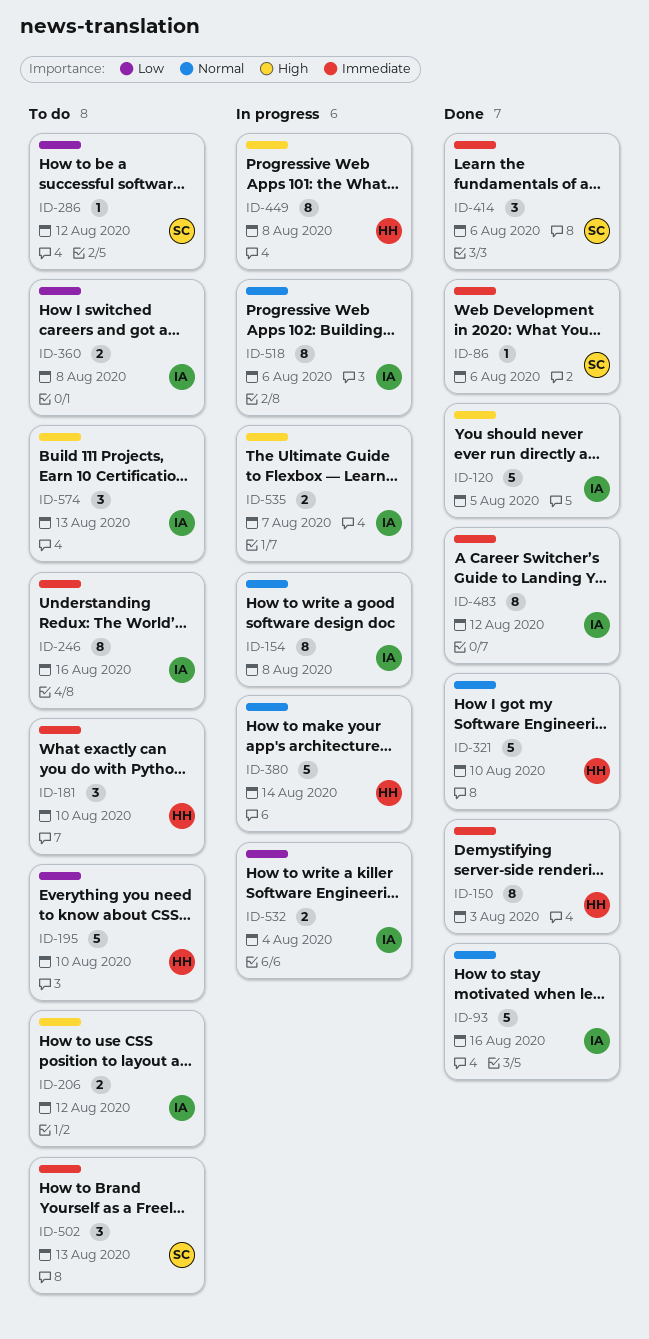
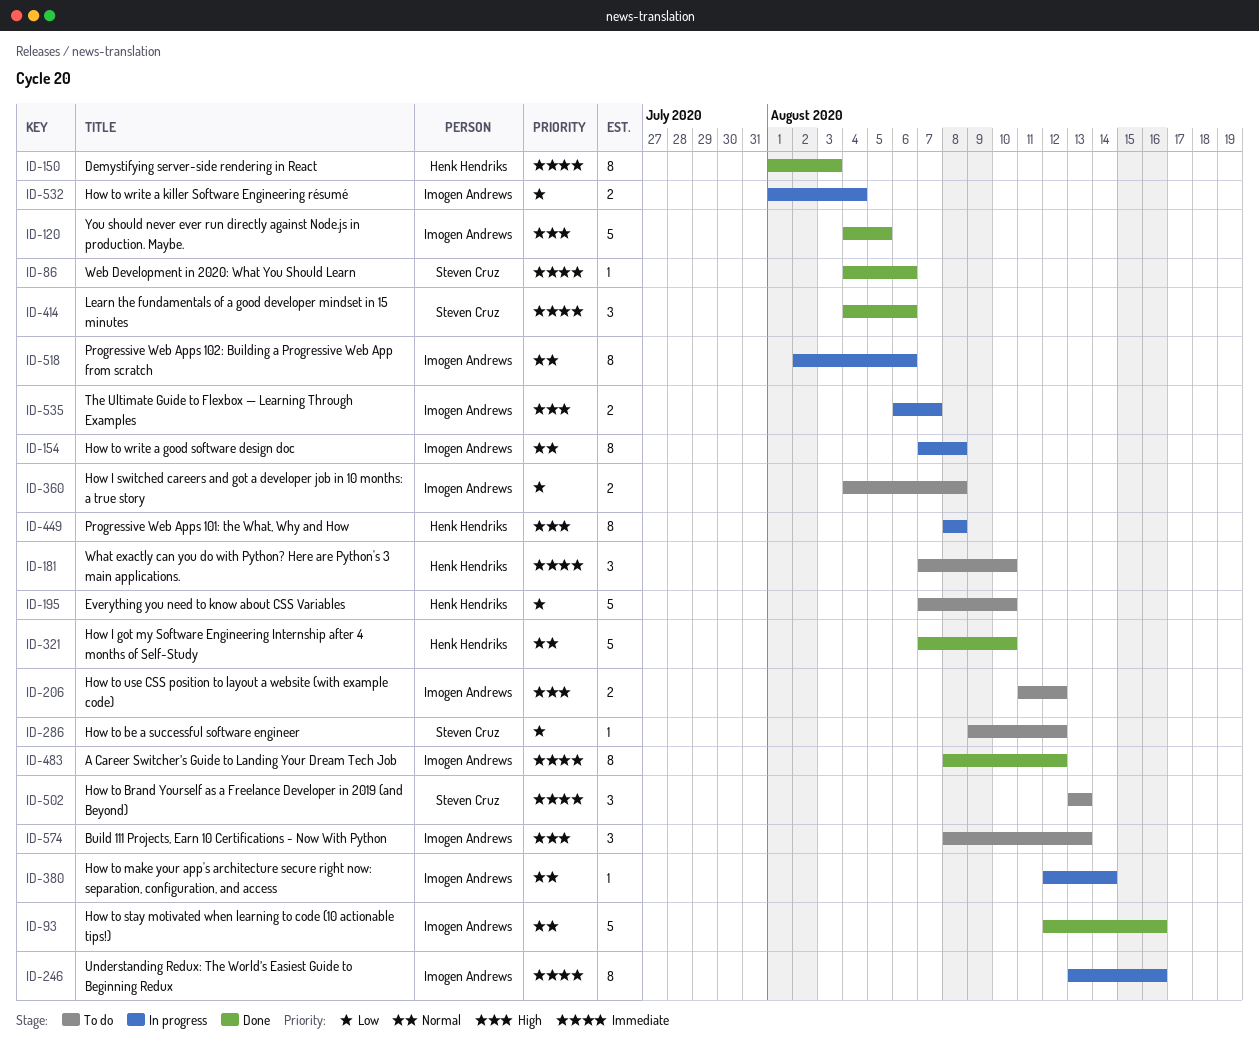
ID-246, status: To do -> In progress
ID-380, owner: Henk Hendriks -> Imogen Andrews
ID-380, estimate: 5 -> 1

